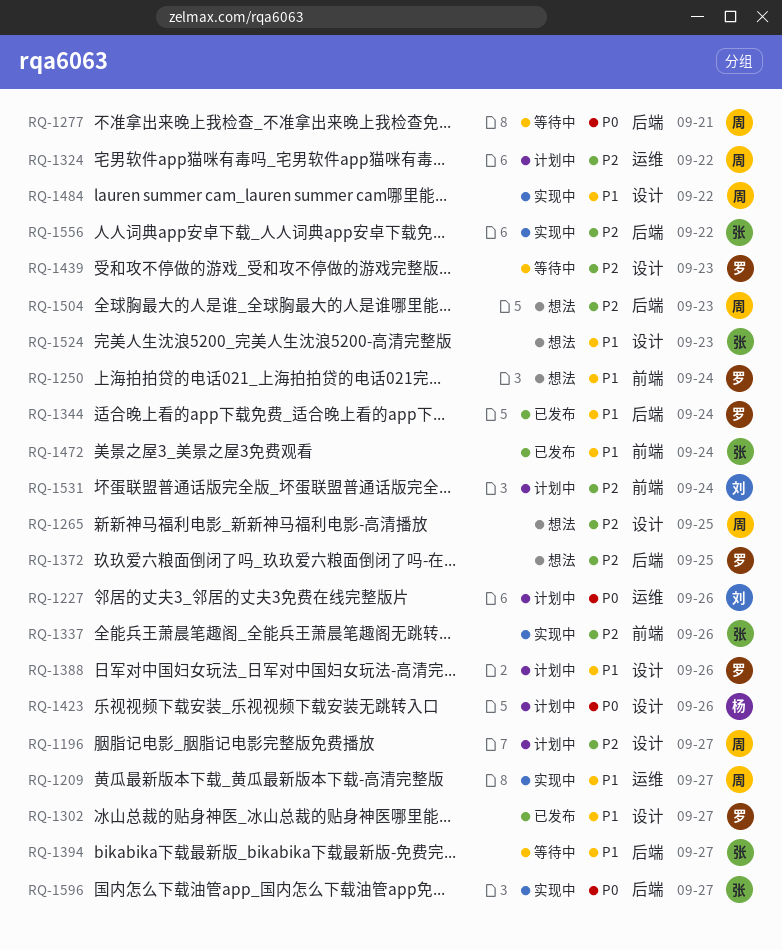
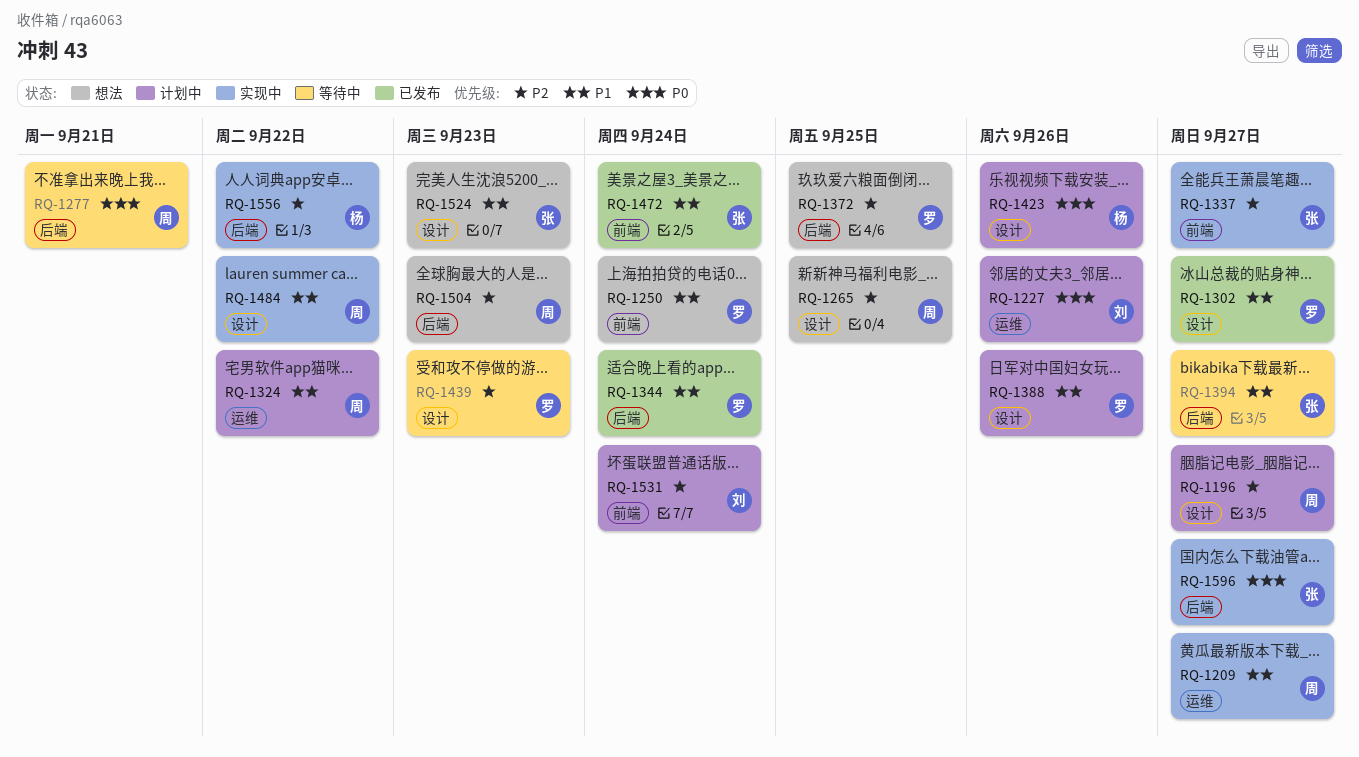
RQ-1324, priority: P2 -> P1
RQ-1337, due: Sep 26 -> Sep 27
RQ-1556, owner: 张 -> 杨

